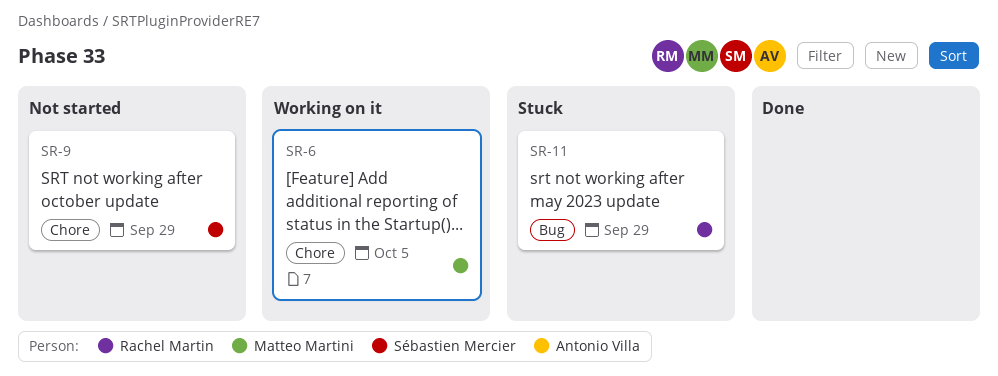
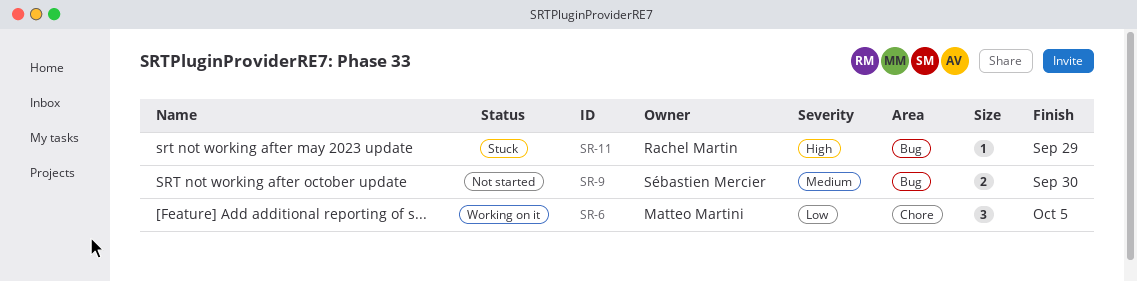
SR-9, label: Chore -> Bug
SR-9, due: Sep 29 -> Sep 30

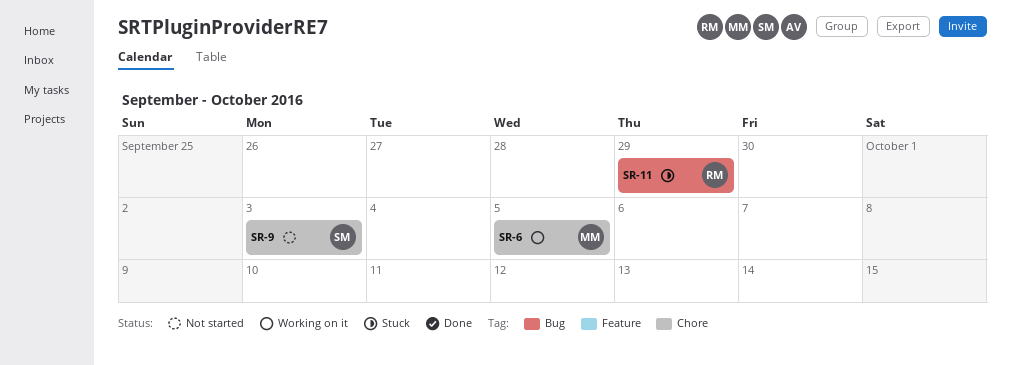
SR-9, label: Bug -> Chore
SR-9, due: Sep 30 -> Oct 3

